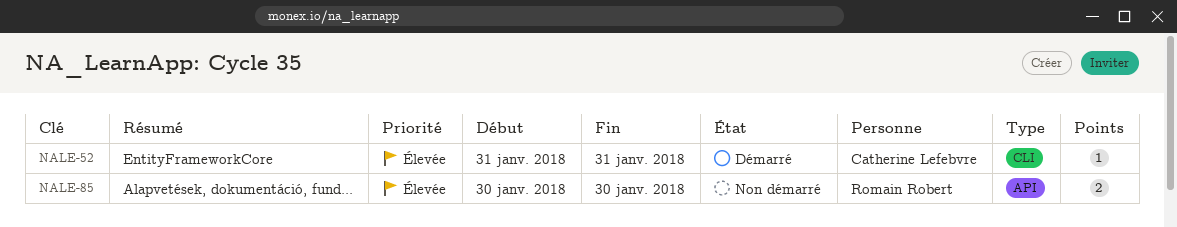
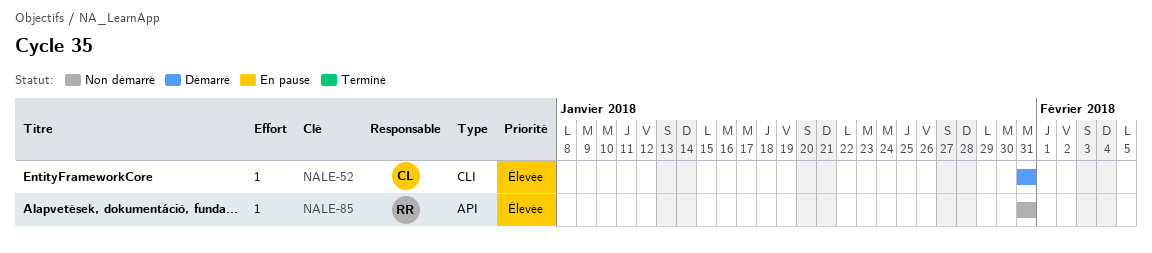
NALE-85, estimate: 2 -> 1
NALE-85, start: Jan 30 -> Jan 31
NALE-85, due: Jan 30 -> Jan 31

